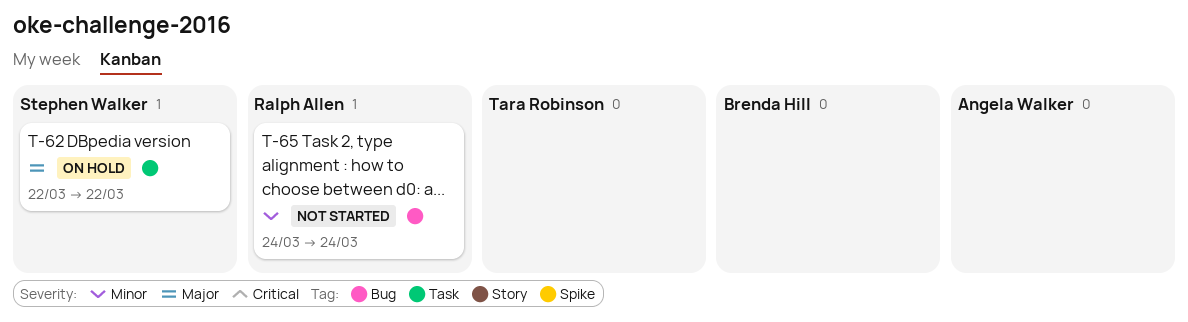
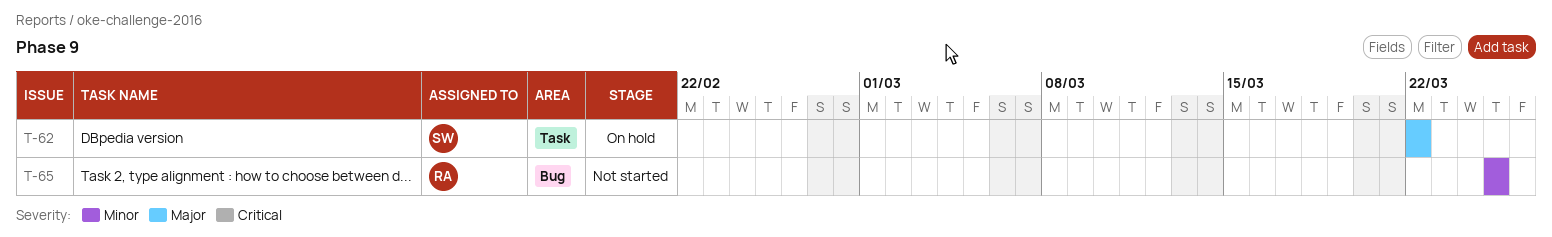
T-65, start: Mar 24 -> Mar 25
T-65, due: Mar 24 -> Mar 25

